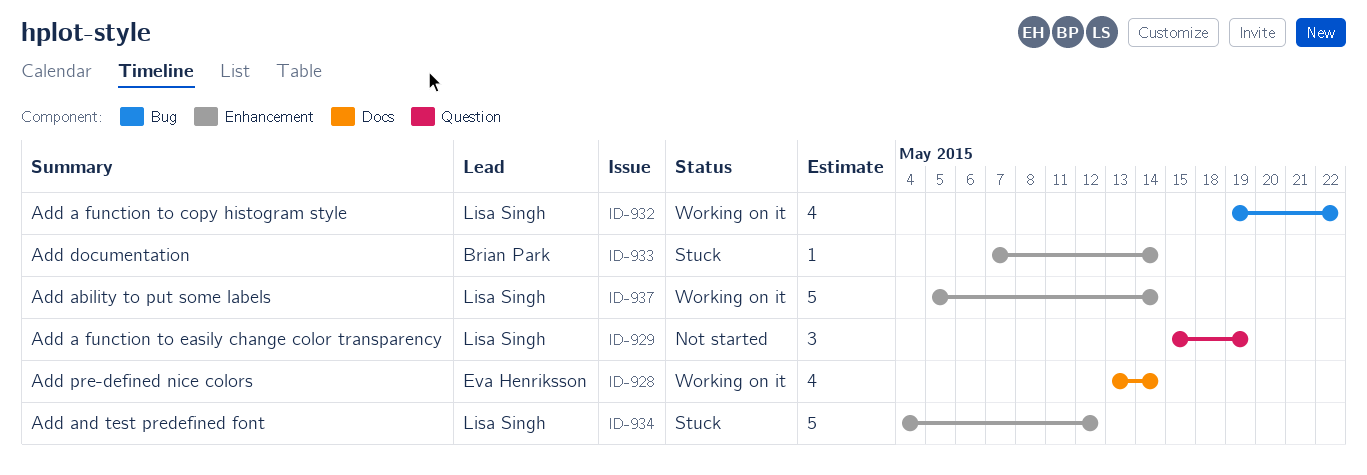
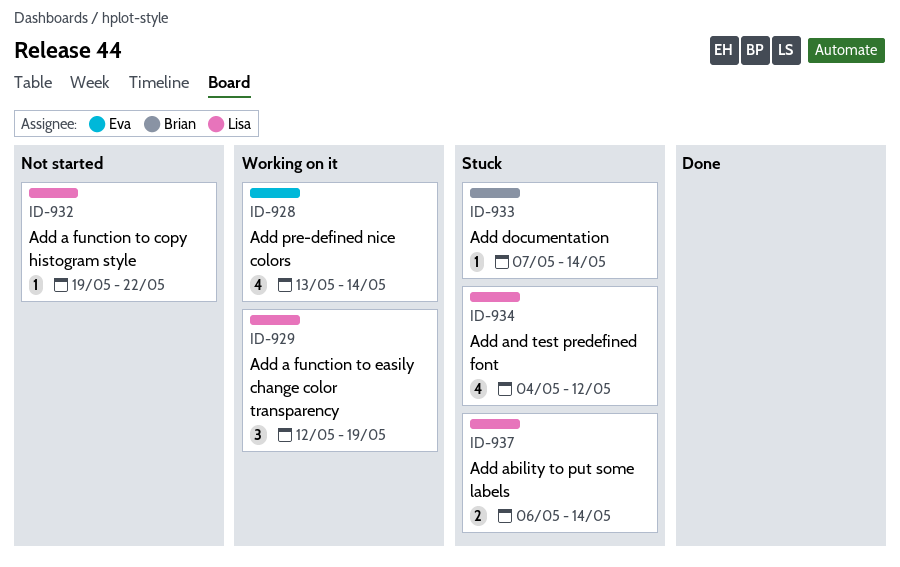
ID-929, status: Not started -> Working on it
ID-929, start: May 15 -> May 12
ID-932, status: Working on it -> Not started
ID-932, estimate: 4 -> 1
ID-934, estimate: 5 -> 4
ID-937, status: Working on it -> Stuck
ID-937, estimate: 5 -> 2
ID-937, start: May 5 -> May 6

